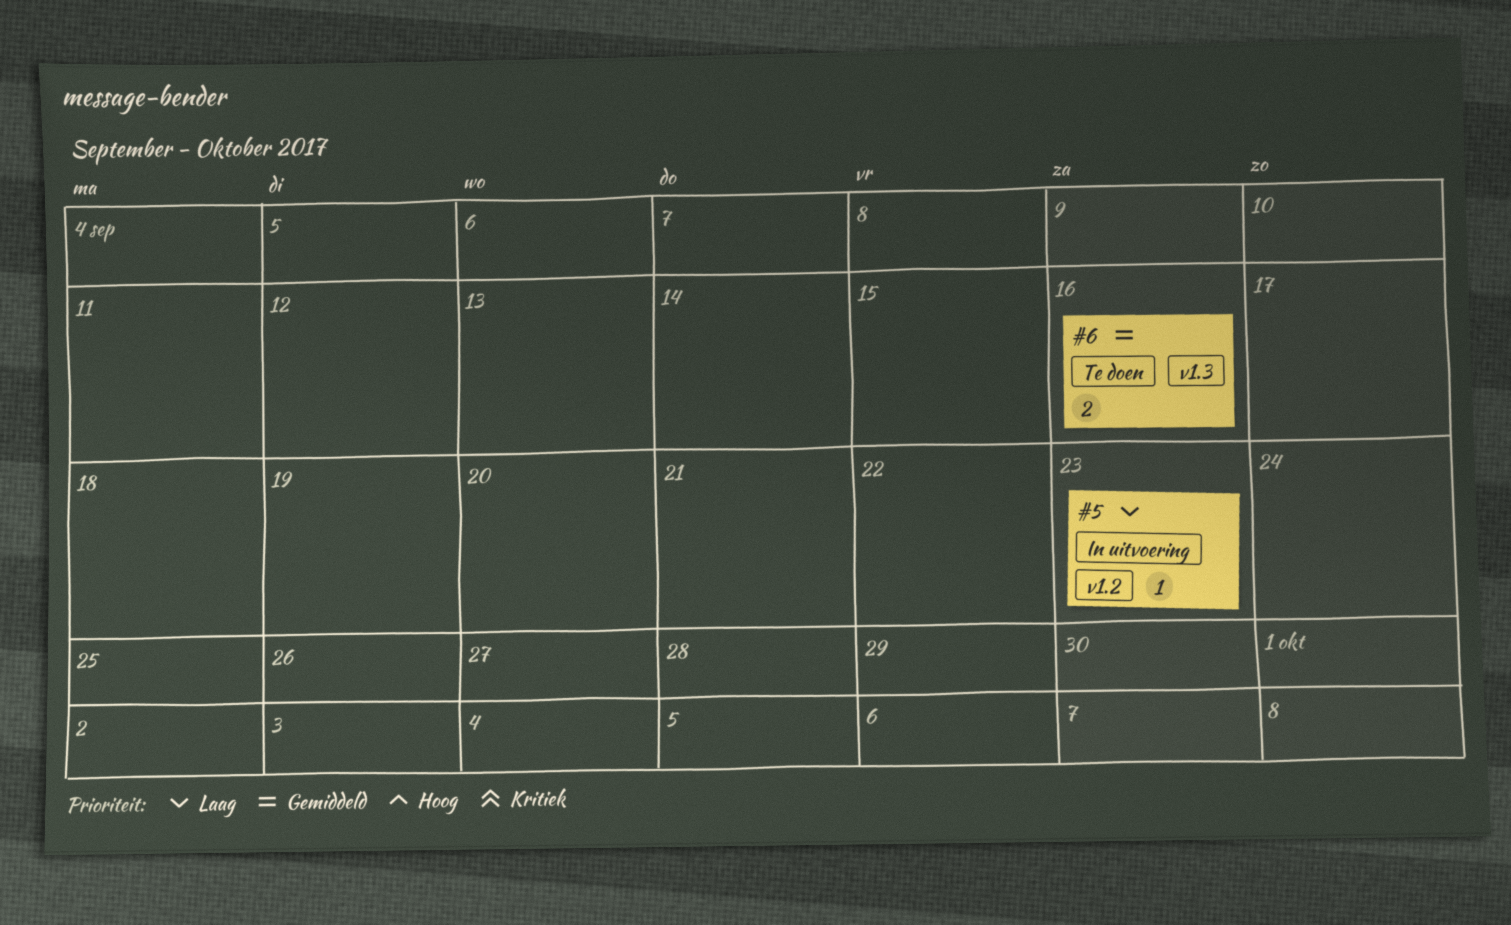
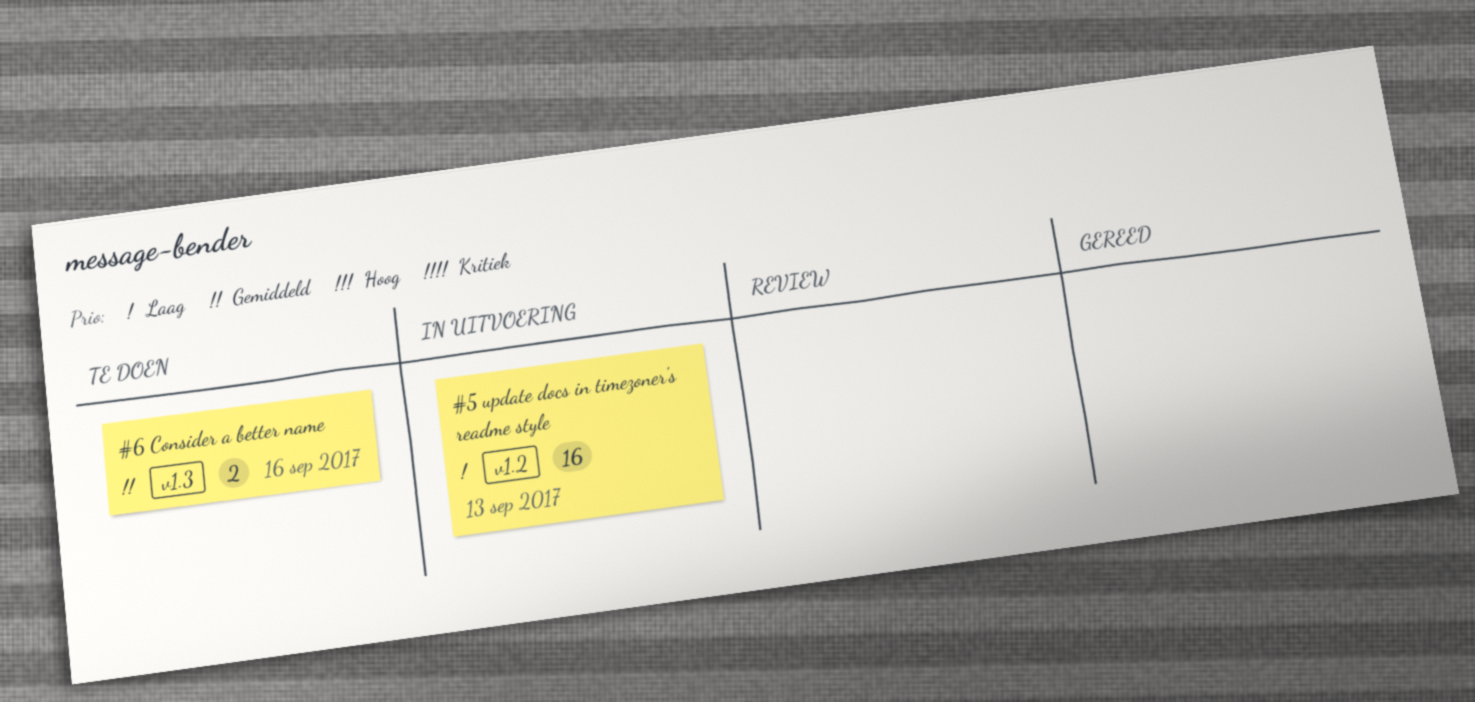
#5, estimate: 1 -> 16
#5, due: Sep 23 -> Sep 13

